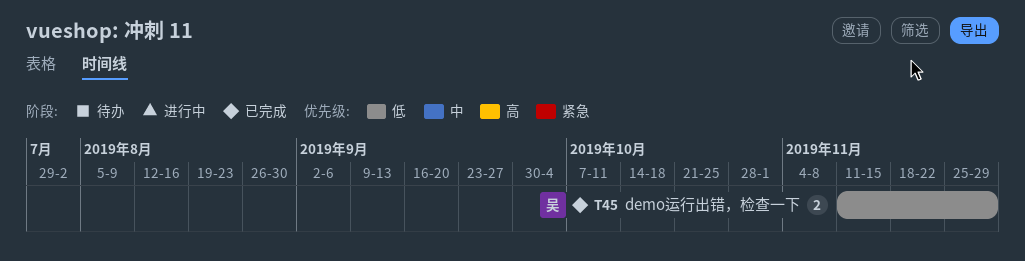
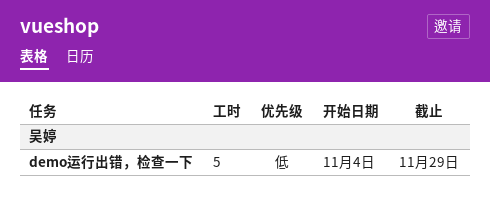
demo运行出错，检查一下, estimate: 2 -> 5
demo运行出错，检查一下, start: Nov 11 -> Nov 4

